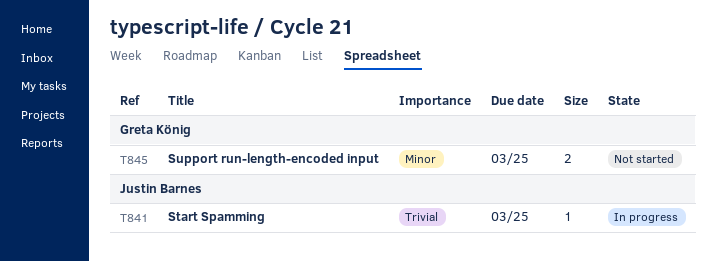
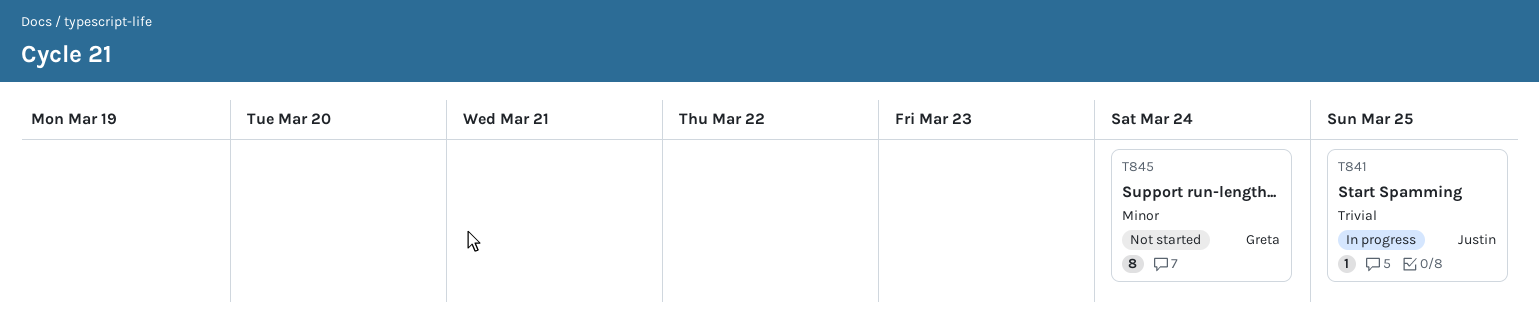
T845, estimate: 2 -> 8
T845, due: Mar 25 -> Mar 24

